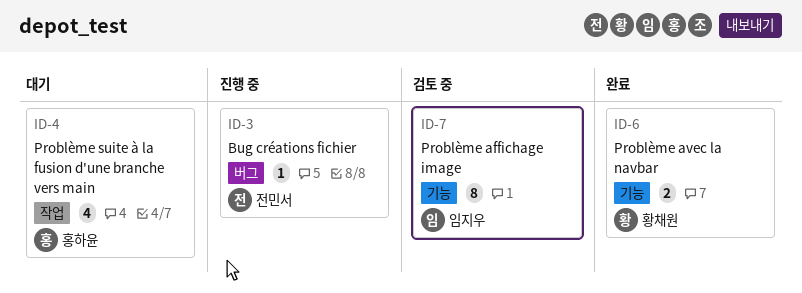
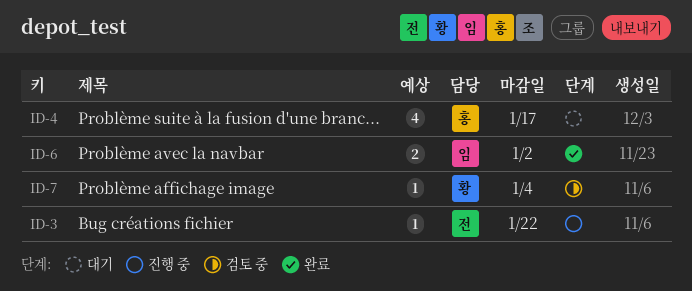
ID-6, owner: 황채원 -> 임지우
ID-7, owner: 임지우 -> 황채원
ID-7, estimate: 8 -> 1

